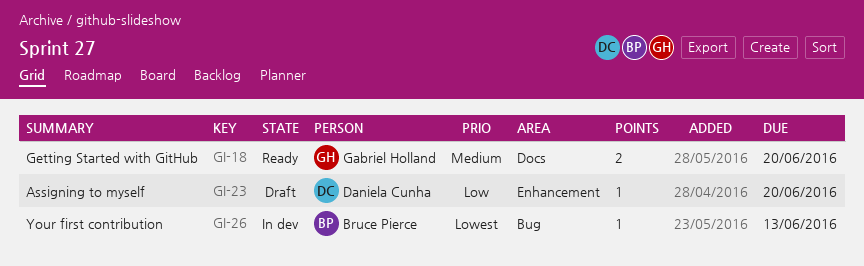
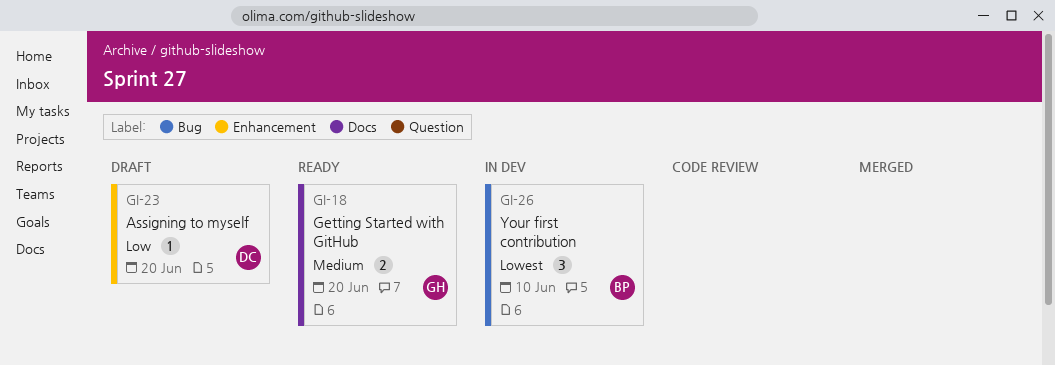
GI-26, estimate: 1 -> 3
GI-26, due: Jun 13 -> Jun 10

